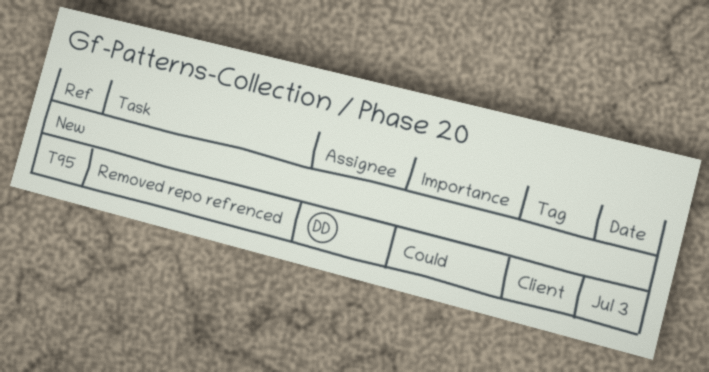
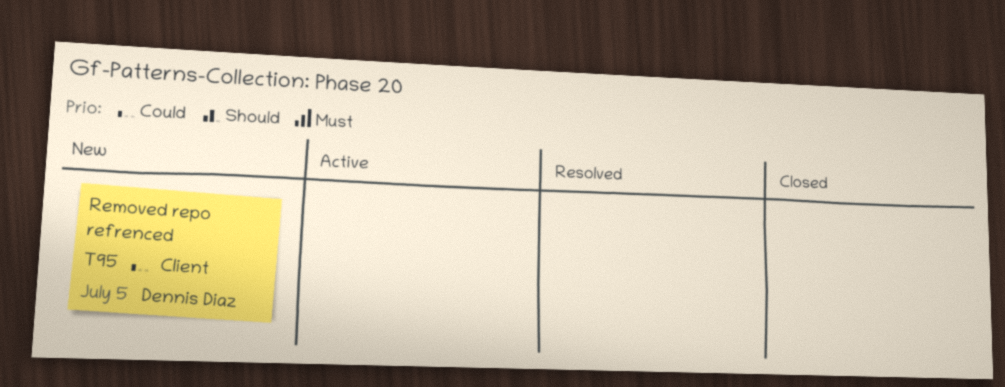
T95, day: Jul 3 -> Jul 5

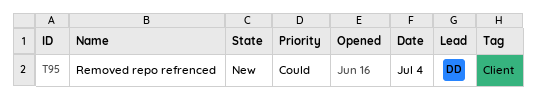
T95, day: Jul 5 -> Jul 4

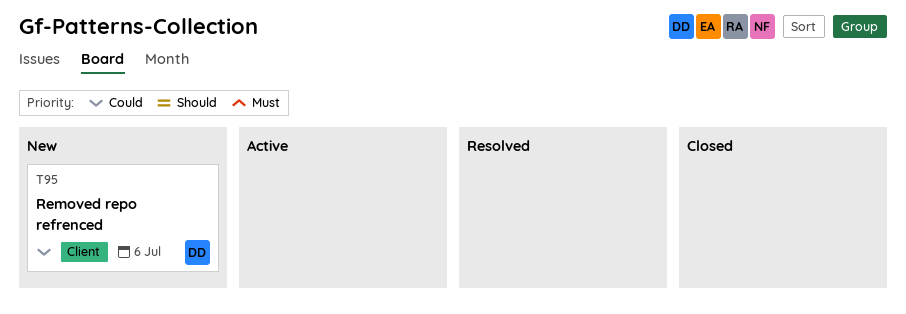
T95, day: Jul 4 -> Jul 6

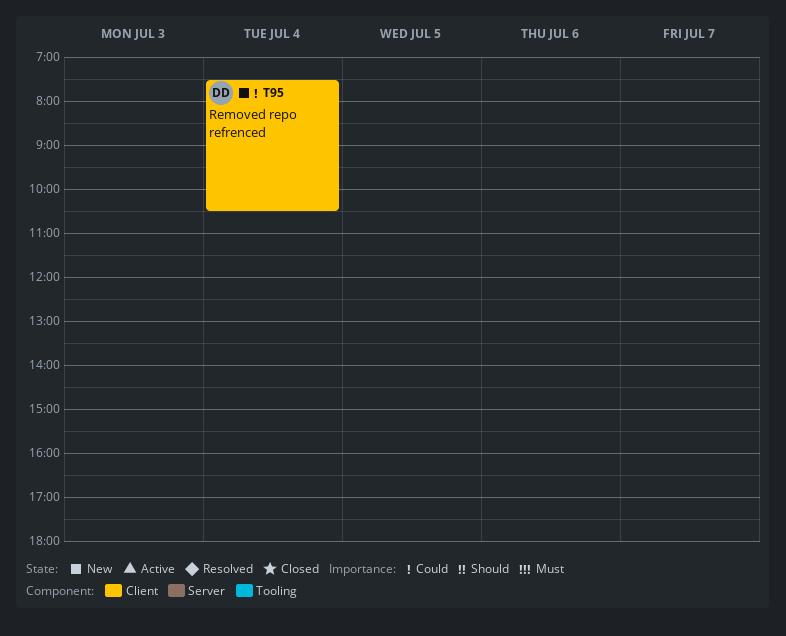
T95, day: Jul 6 -> Jul 4

